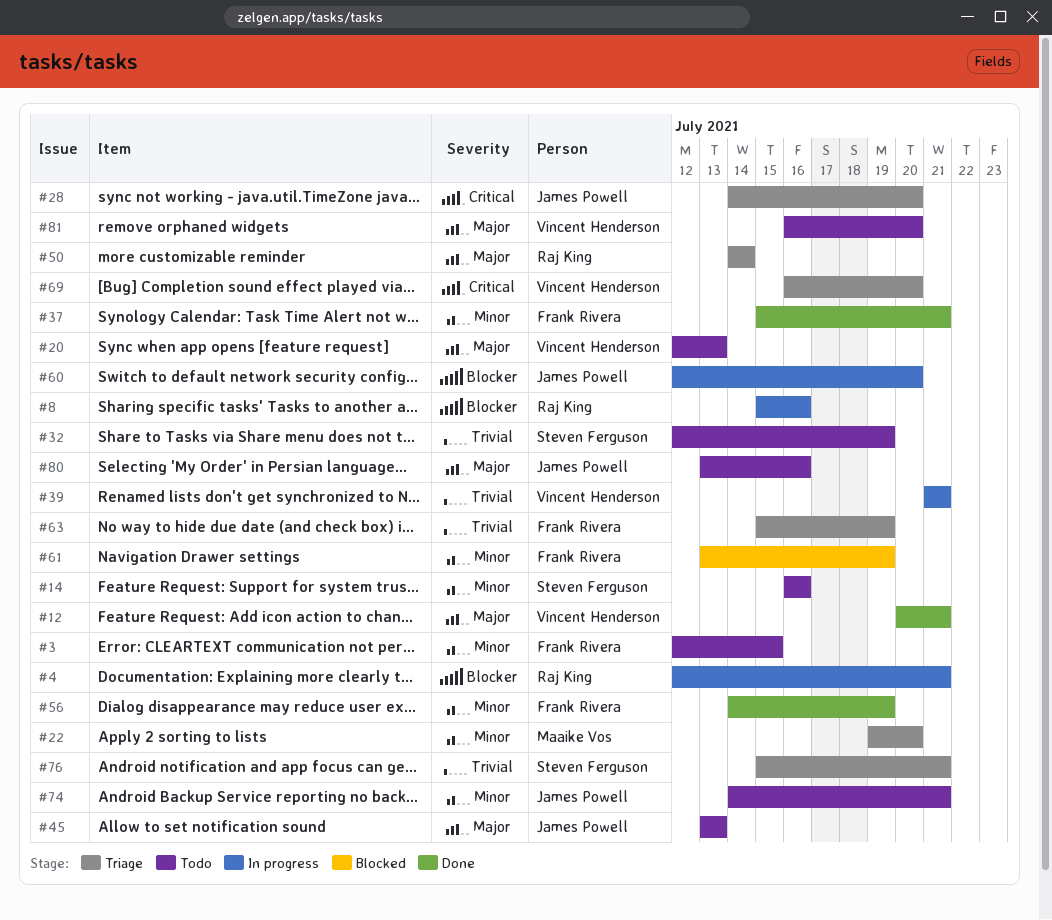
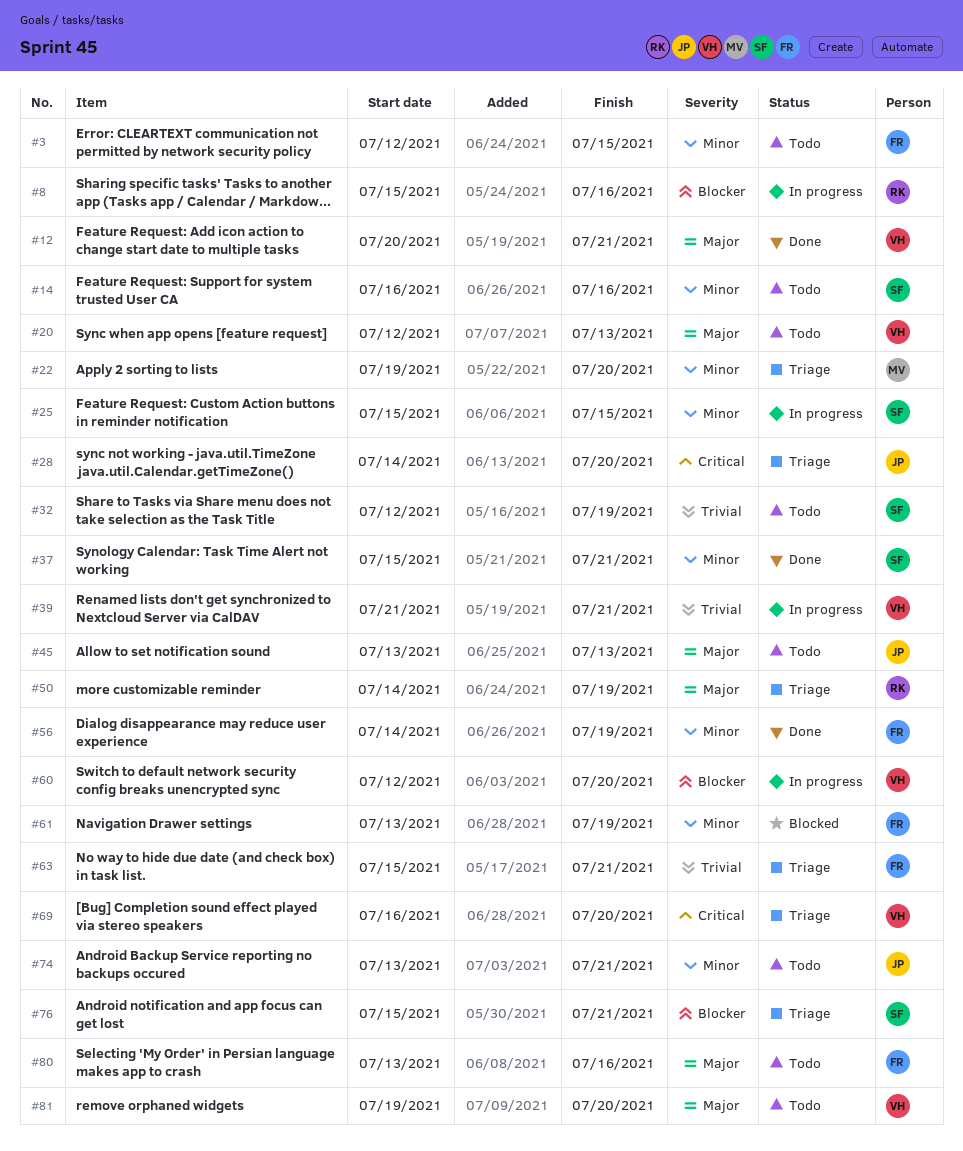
#4: present -> none
#25: none -> present
#37, owner: Frank Rivera -> Steven Ferguson
#50, due: Jul 14 -> Jul 19
#60, owner: James Powell -> Vincent Henderson
#63, due: Jul 19 -> Jul 21
#74, start: Jul 14 -> Jul 13
#76, priority: Trivial -> Blocker
#80, owner: James Powell -> Frank Rivera
#81, start: Jul 16 -> Jul 19

